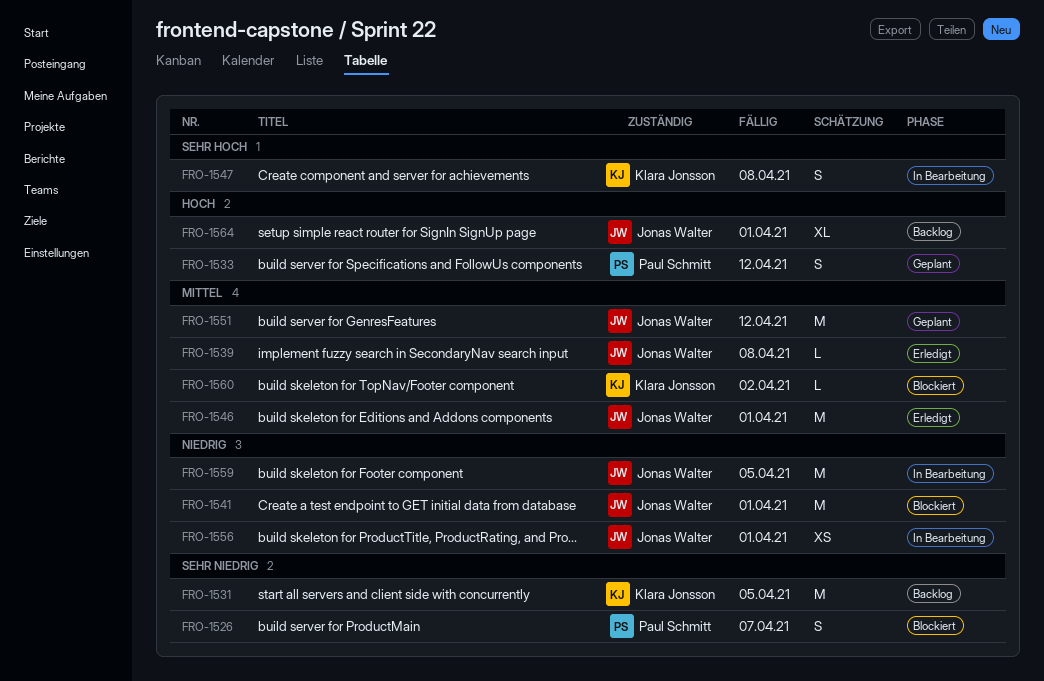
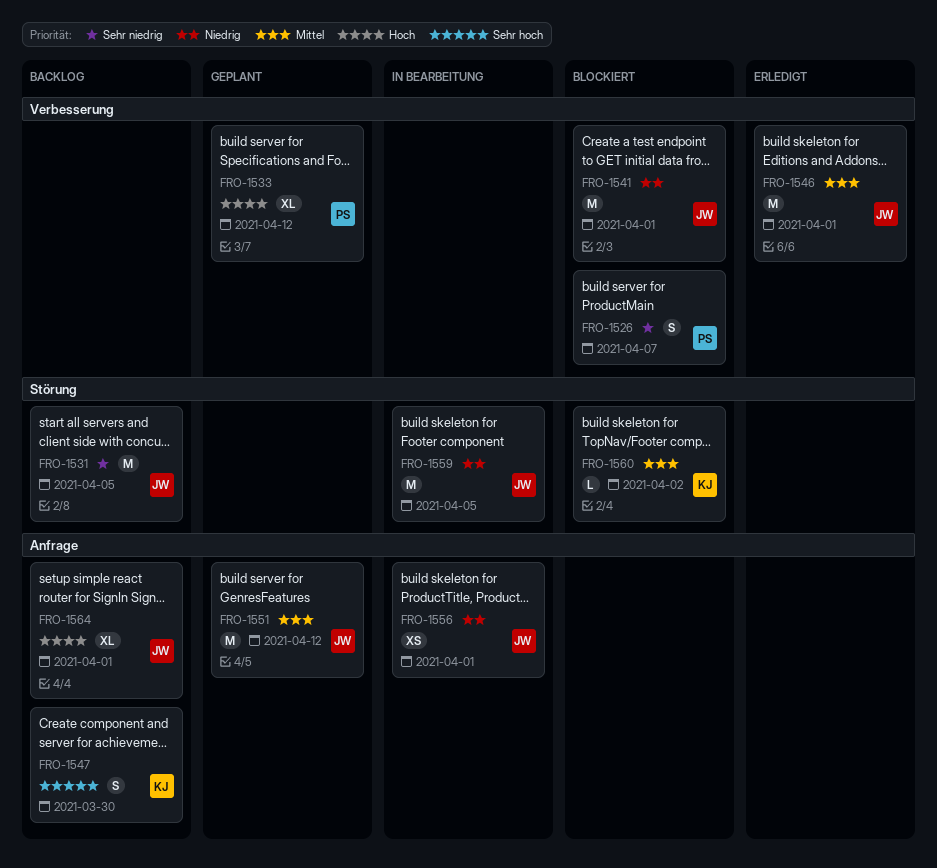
FRO-1531, owner: Klara Jonsson -> Jonas Walter
FRO-1533, estimate: S -> XL
FRO-1539: present -> none
FRO-1547, status: In Bearbeitung -> Backlog
FRO-1547, due: Apr 8 -> Mar 30

